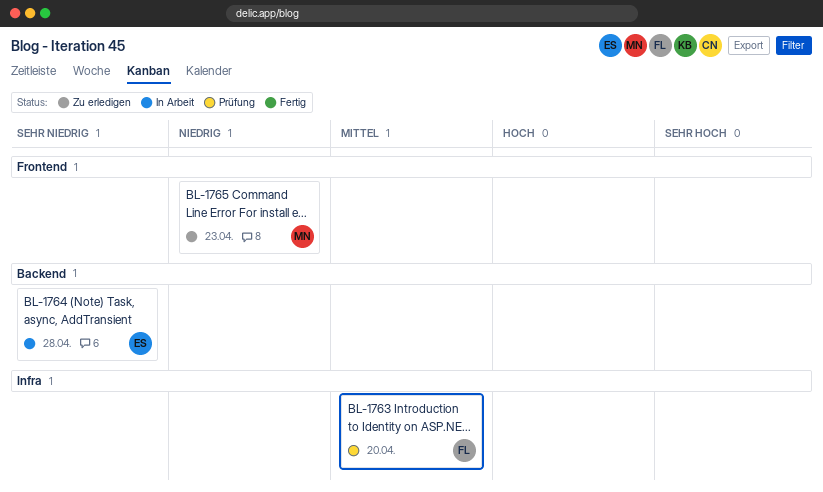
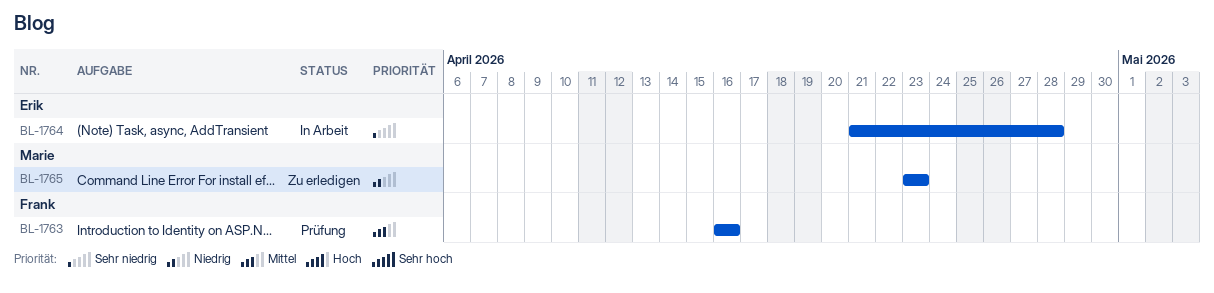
BL-1763, due: Apr 20 -> Apr 16

